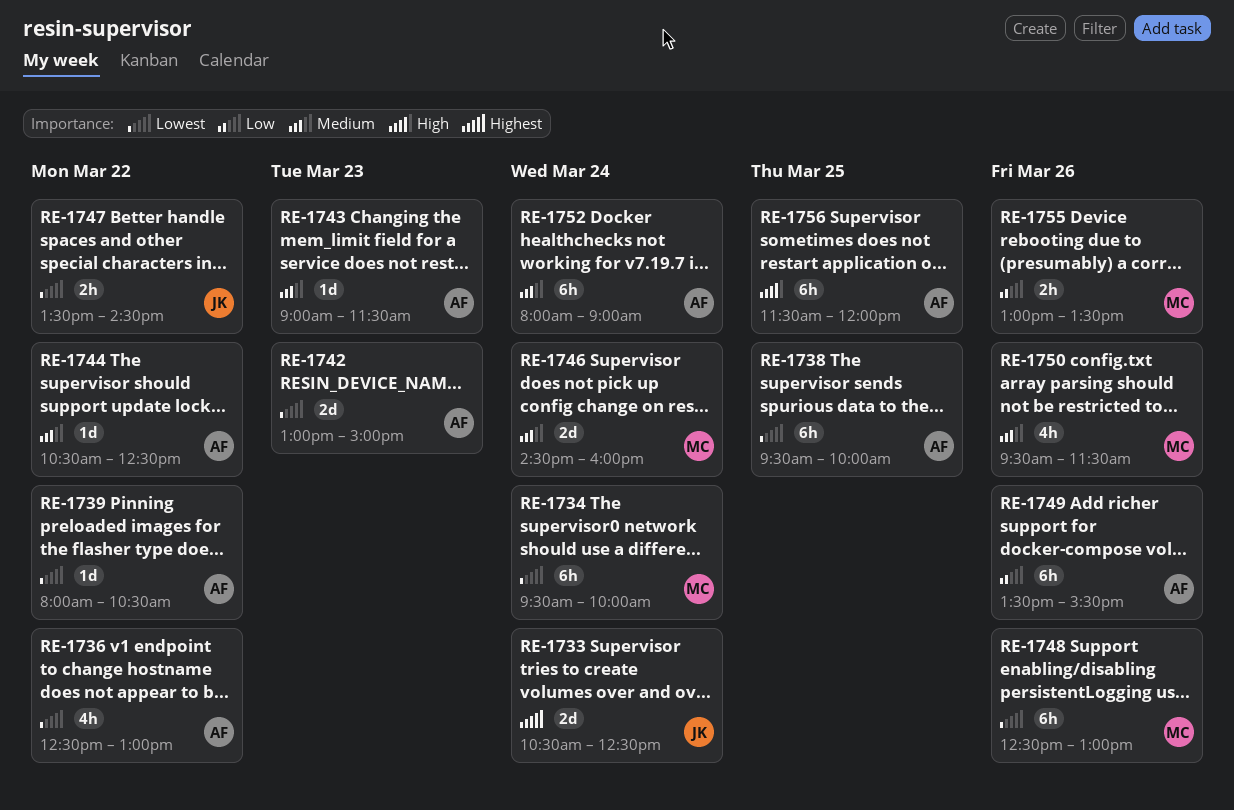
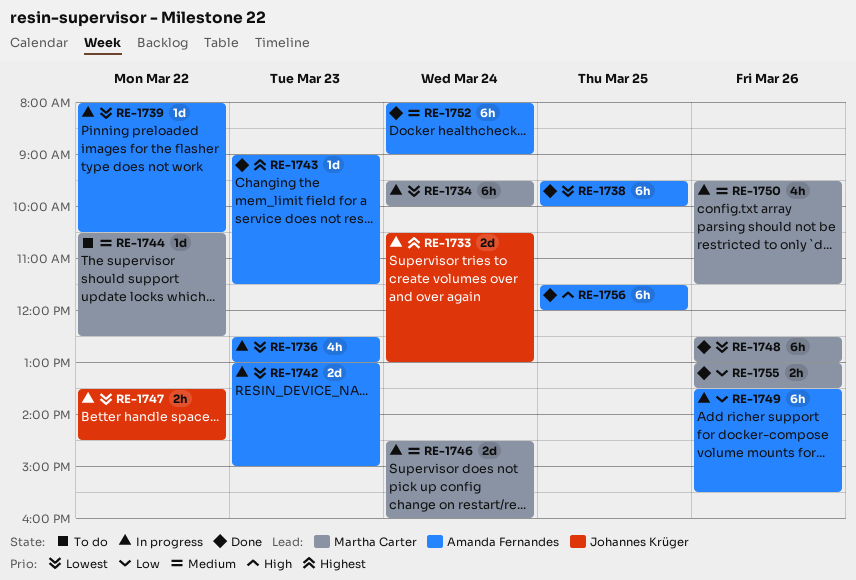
RE-1733, ends: 12:30 -> 13:00
RE-1736, day: Mar 22 -> Mar 23
RE-1743, priority: Medium -> Highest
RE-1744, owner: Amanda Fernandes -> Martha Carter

